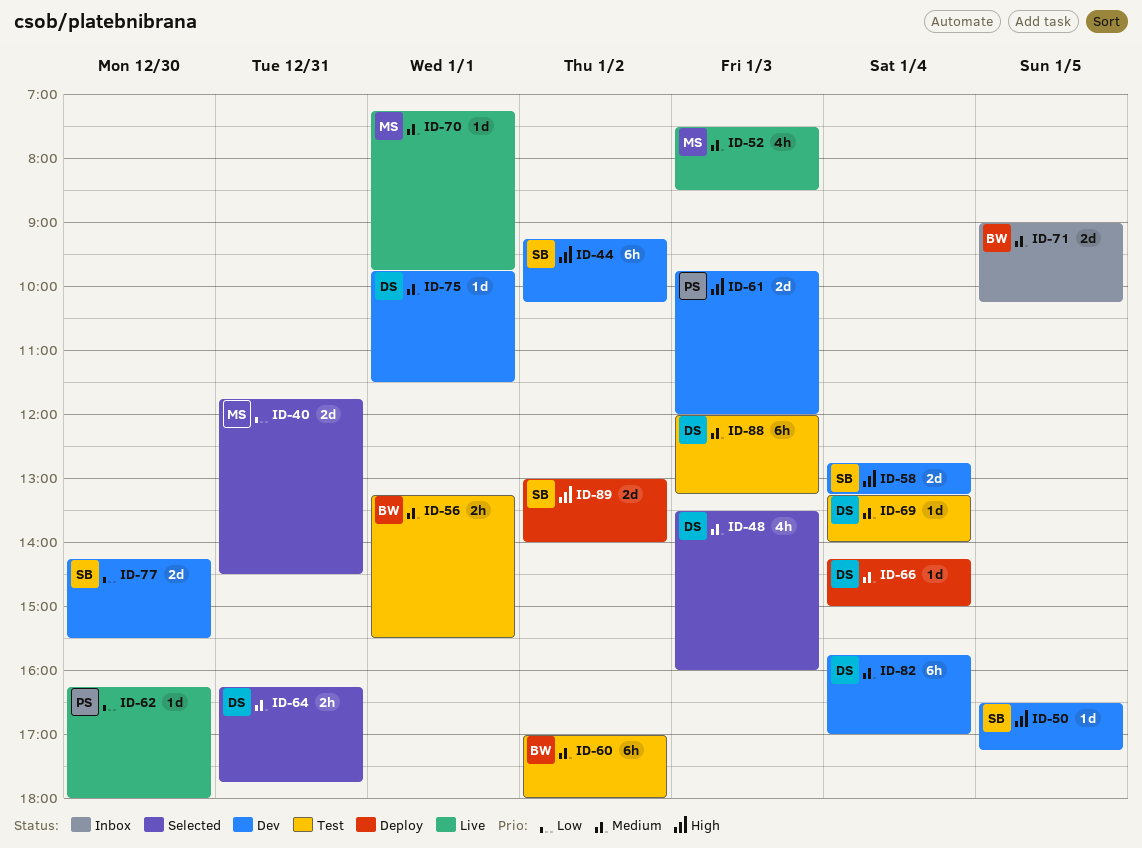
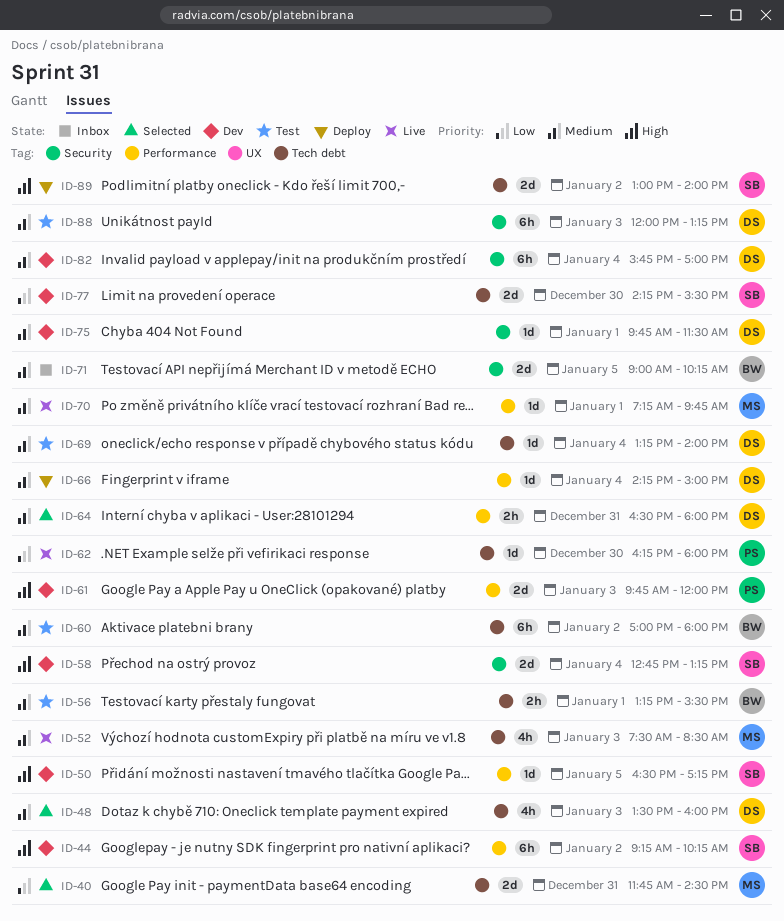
ID-64, begins: 16:15 -> 16:30
ID-64, ends: 17:45 -> 18:00

